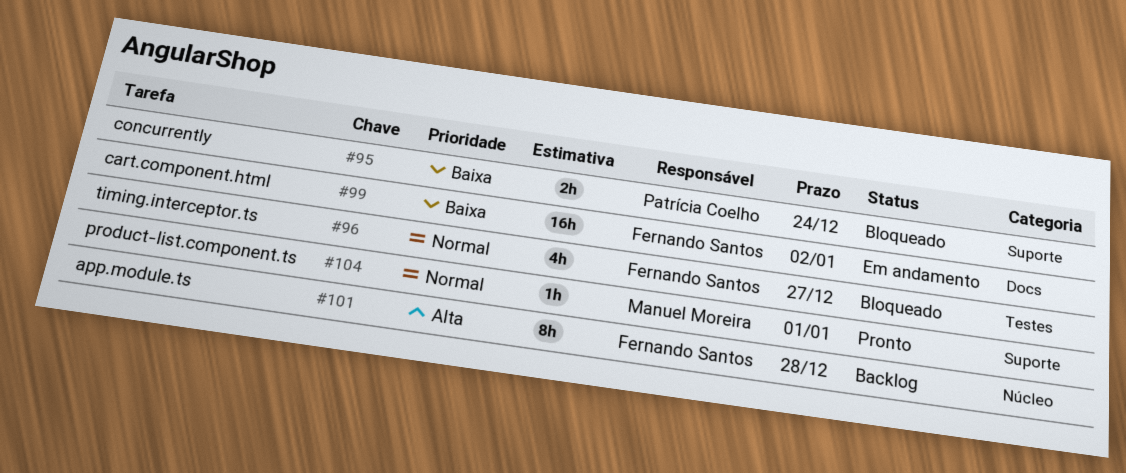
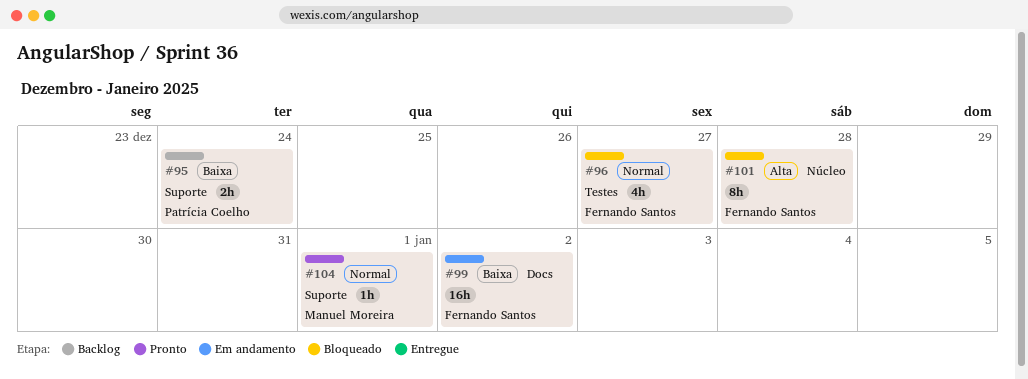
#95, status: Bloqueado -> Backlog
#101, status: Backlog -> Bloqueado

